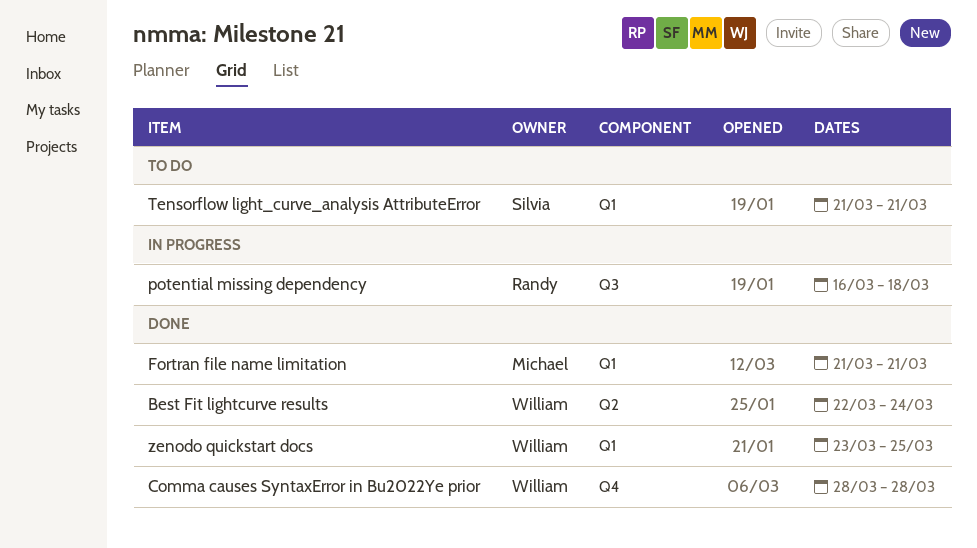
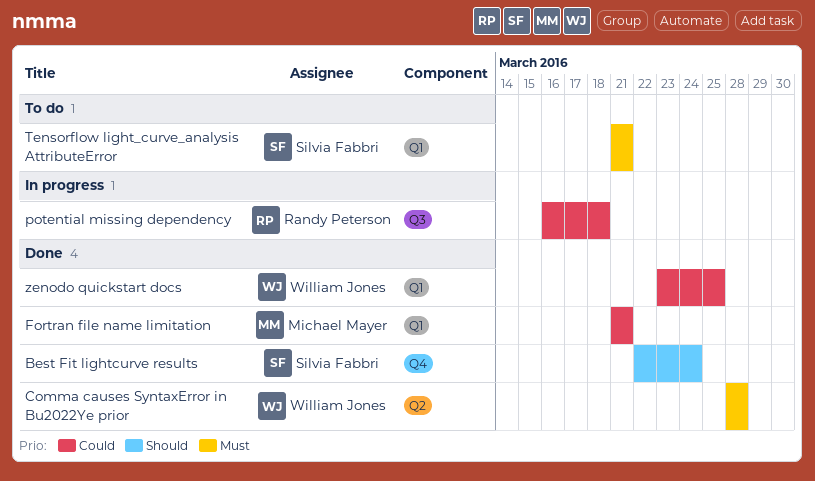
Best Fit lightcurve results, owner: William Jones -> Silvia Fabbri
Best Fit lightcurve results, label: Q2 -> Q4
Comma causes SyntaxError in Bu2022Ye prior, label: Q4 -> Q2

